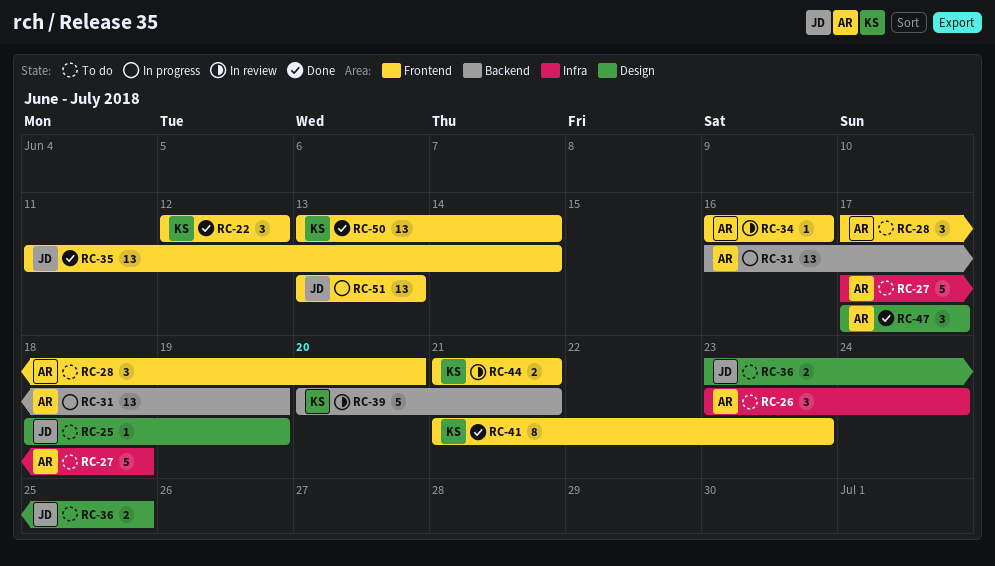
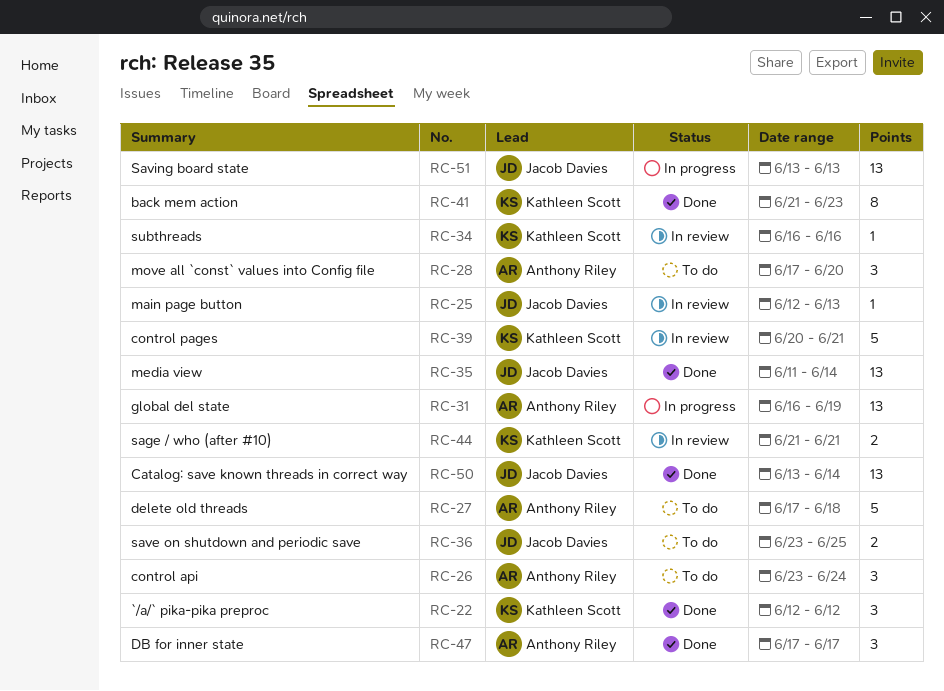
RC-25, status: To do -> In review
RC-25, start: Jun 18 -> Jun 12
RC-25, due: Jun 19 -> Jun 13
RC-34, owner: Anthony Riley -> Kathleen Scott
RC-50, owner: Kathleen Scott -> Jacob Davies

